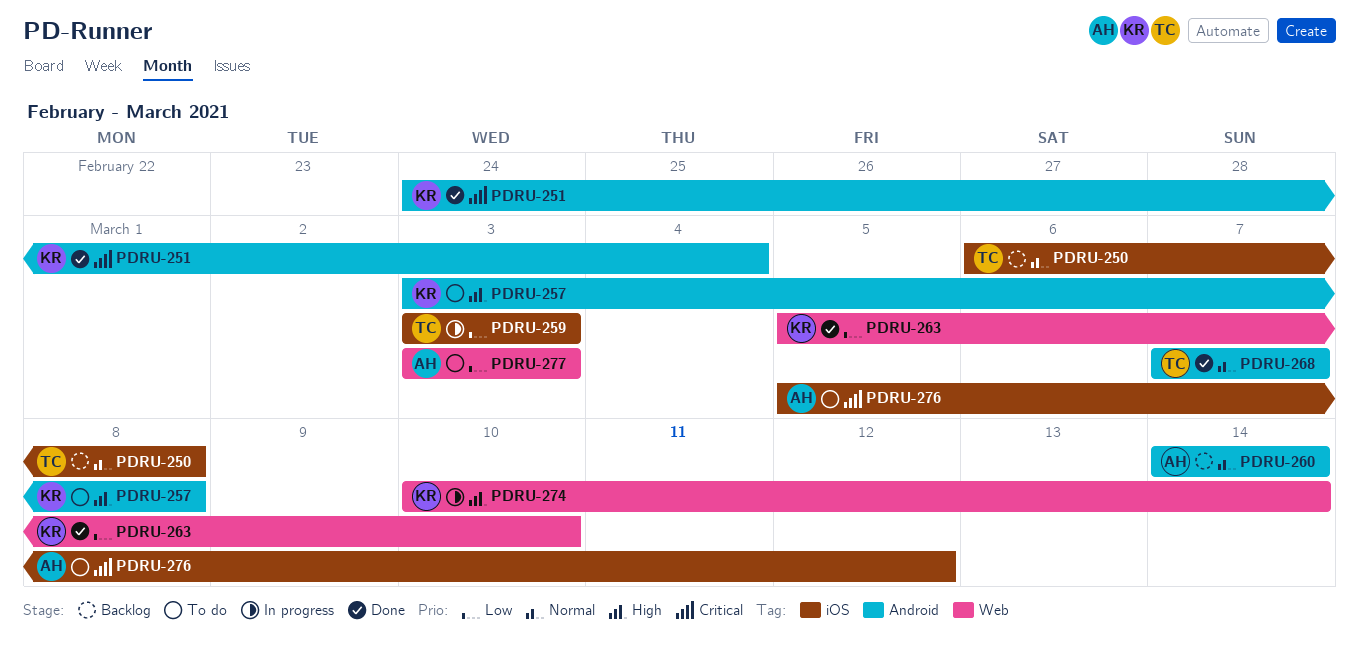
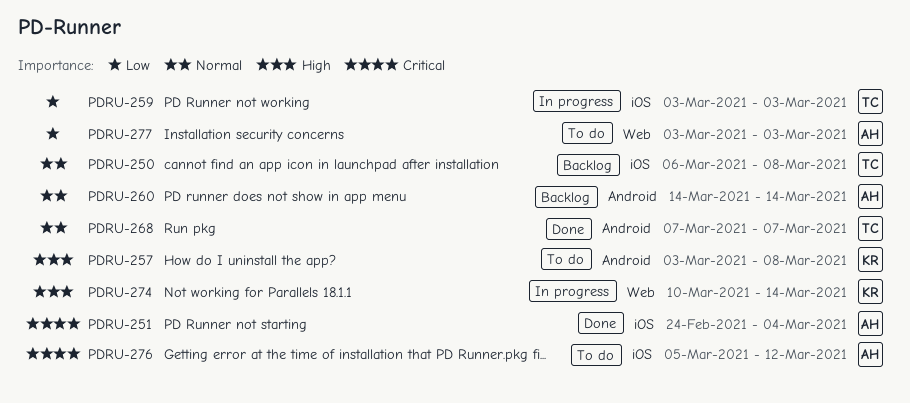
PDRU-251, owner: KR -> AH
PDRU-251, label: Android -> iOS
PDRU-263: present -> none

